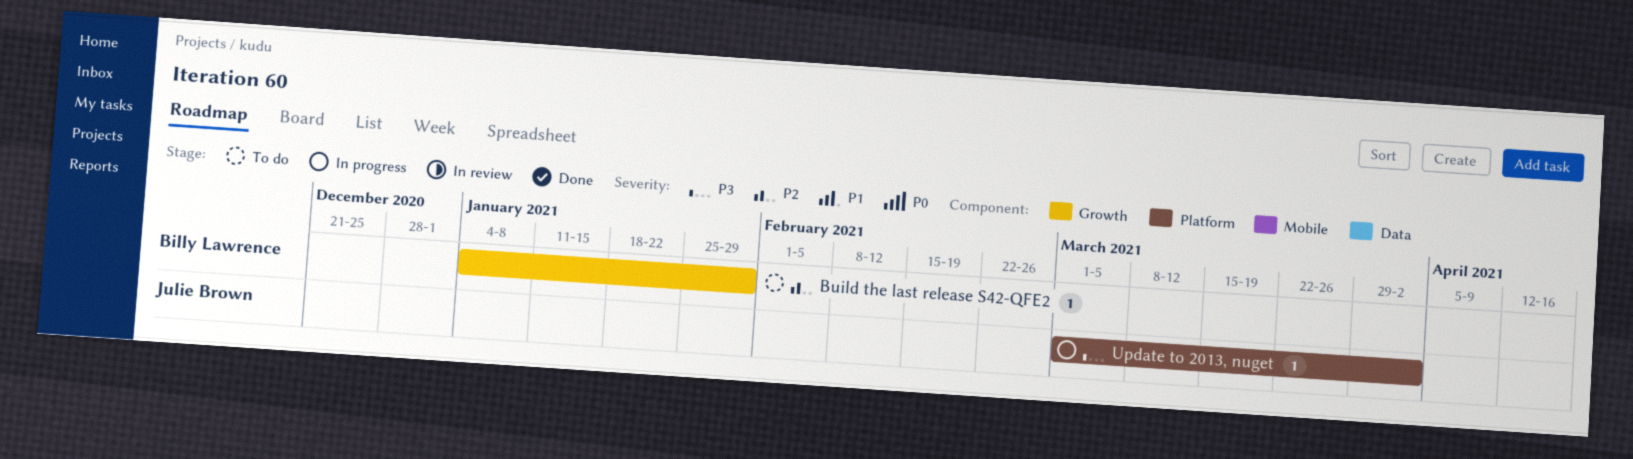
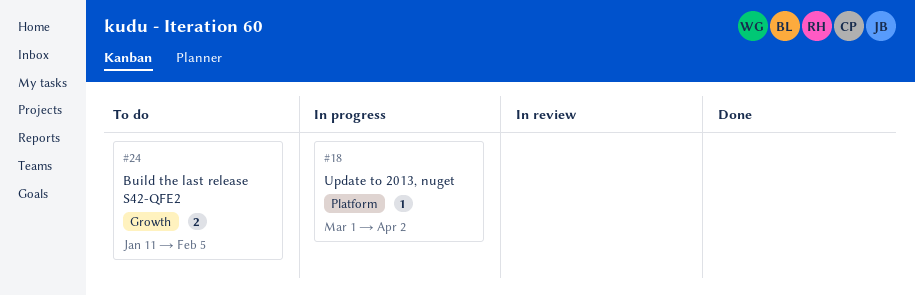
Build the last release S42-QFE2, estimate: 1 -> 2
Build the last release S42-QFE2, start: Jan 4 -> Jan 11
Build the last release S42-QFE2, due: Jan 29 -> Feb 5

